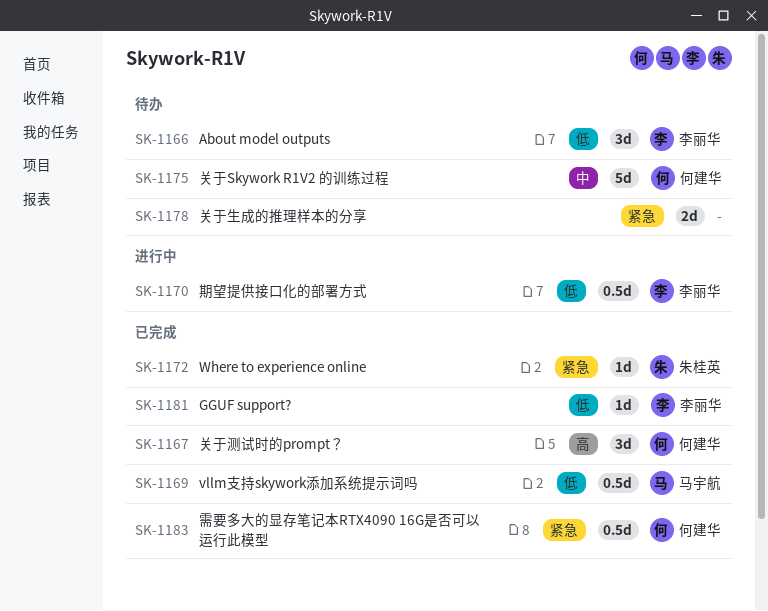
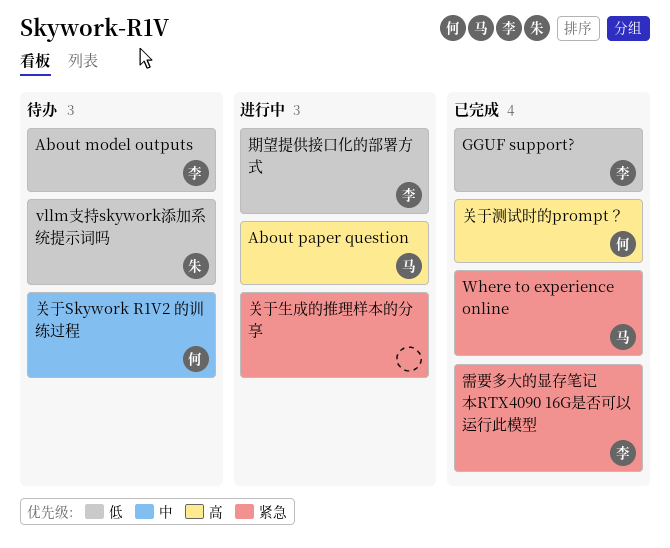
About paper question: none -> present
vllm支持skywork添加系统提示词吗, status: 已完成 -> 待办
vllm支持skywork添加系统提示词吗, owner: 马宇航 -> 朱桂英
Where to experience online, owner: 朱桂英 -> 马宇航
关于生成的推理样本的分享, status: 待办 -> 进行中
需要多大的显存笔记本RTX4090 16G是否可以运行此模型, owner: 何建华 -> 李丽华

